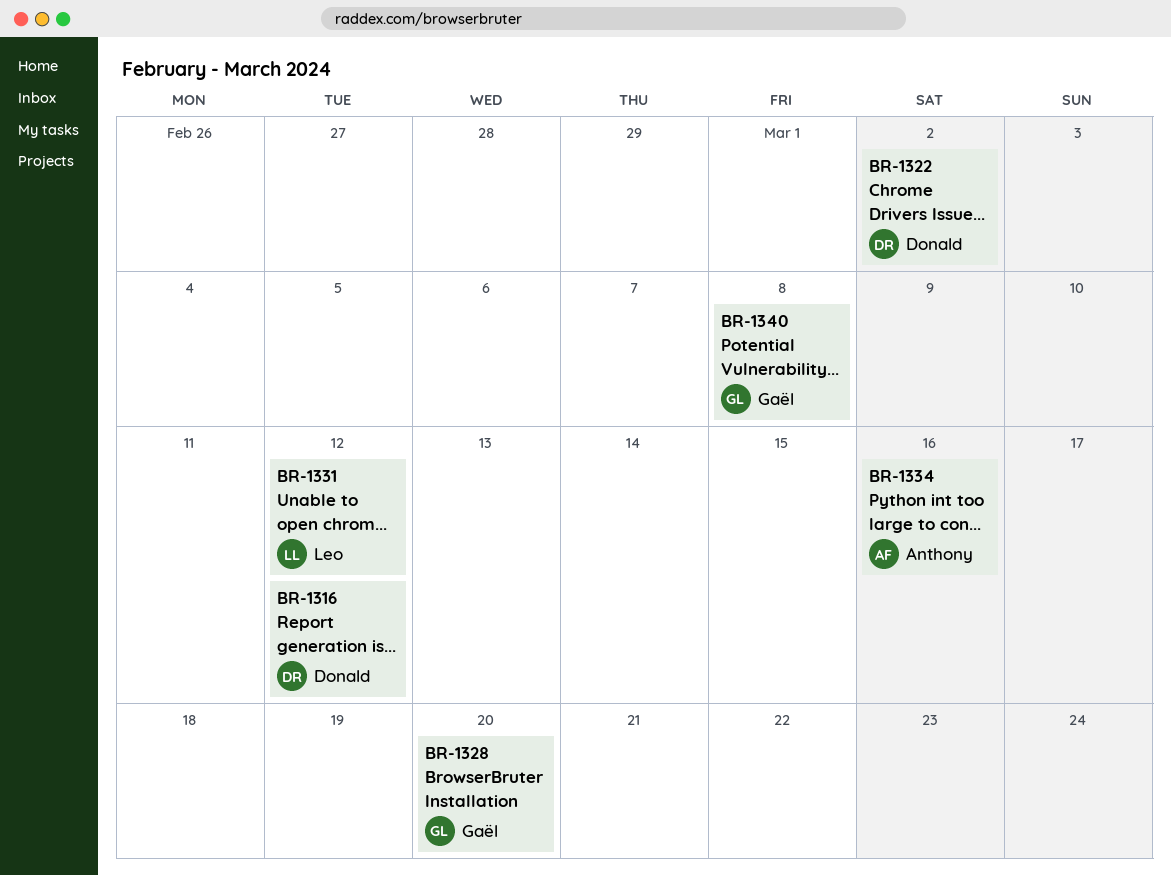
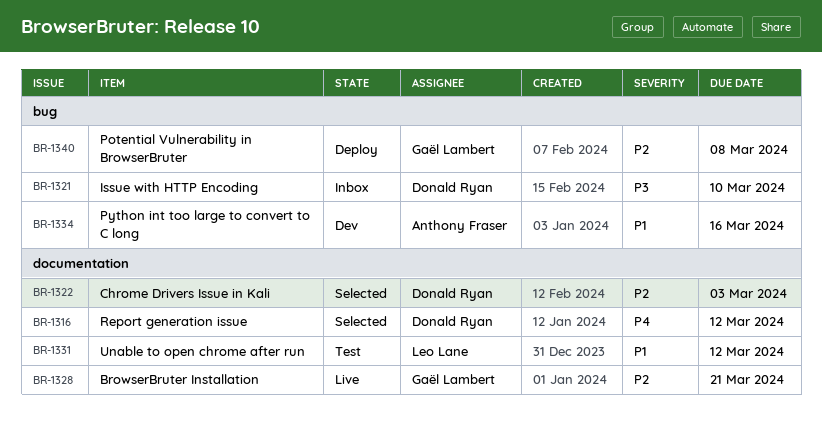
BR-1321: none -> present
BR-1322, due: Mar 2 -> Mar 3
BR-1328, due: Mar 20 -> Mar 21

